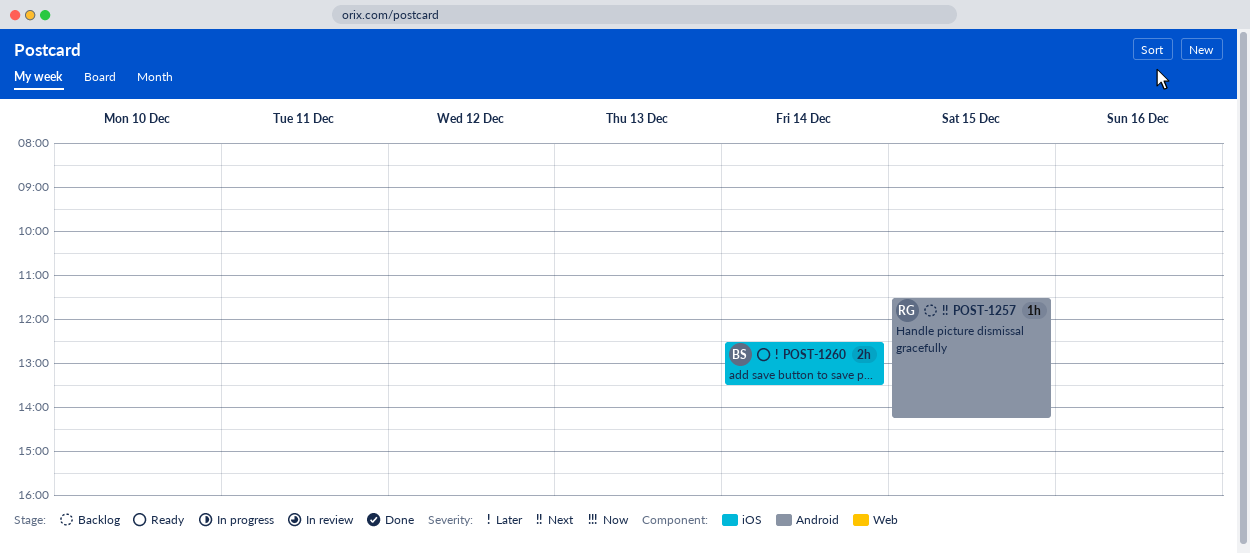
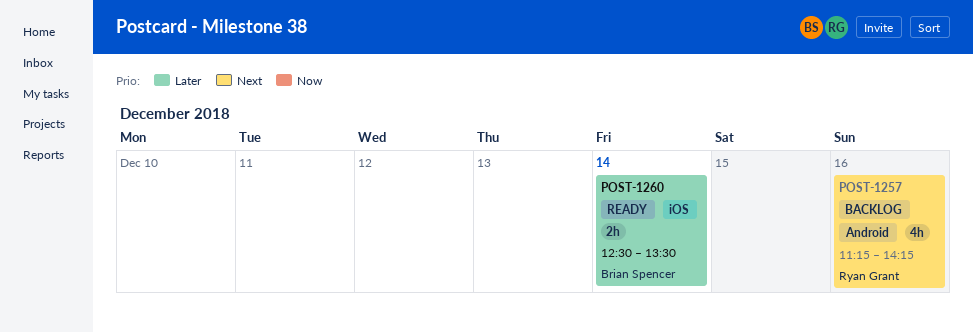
POST-1257, estimate: 1h -> 4h
POST-1257, day: Dec 15 -> Dec 16
POST-1257, begins: 11:30 -> 11:15

